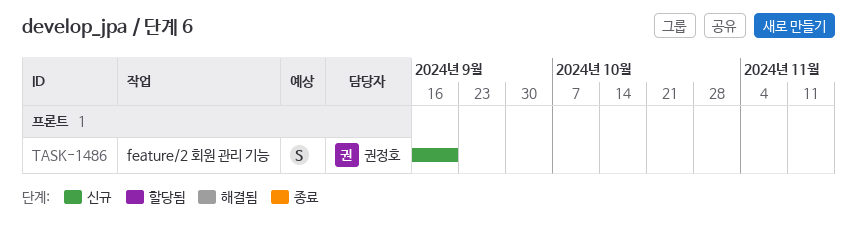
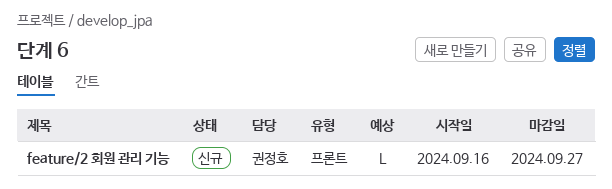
feature/2 회원 관리 기능, estimate: S -> L
feature/2 회원 관리 기능, due: Sep 20 -> Sep 27

